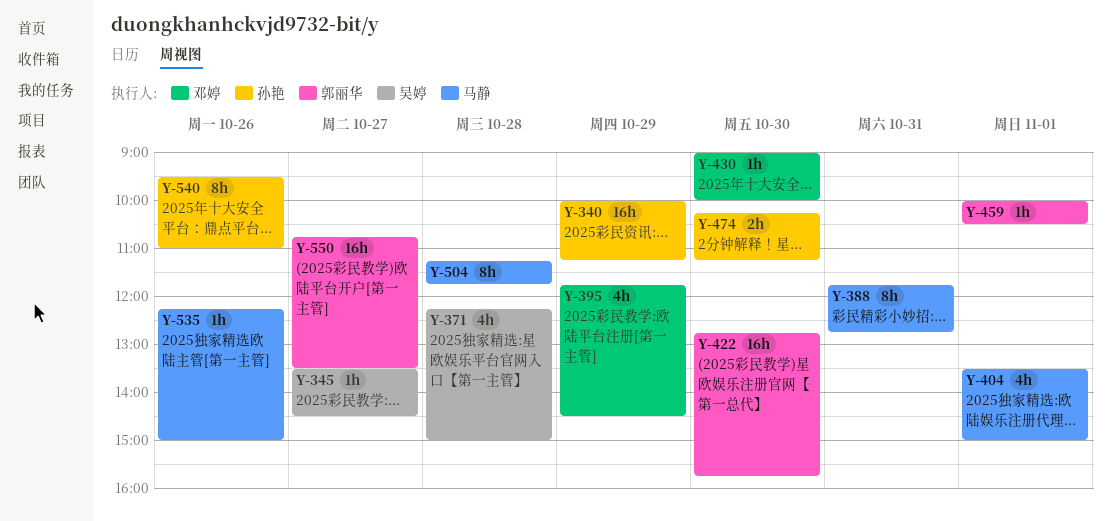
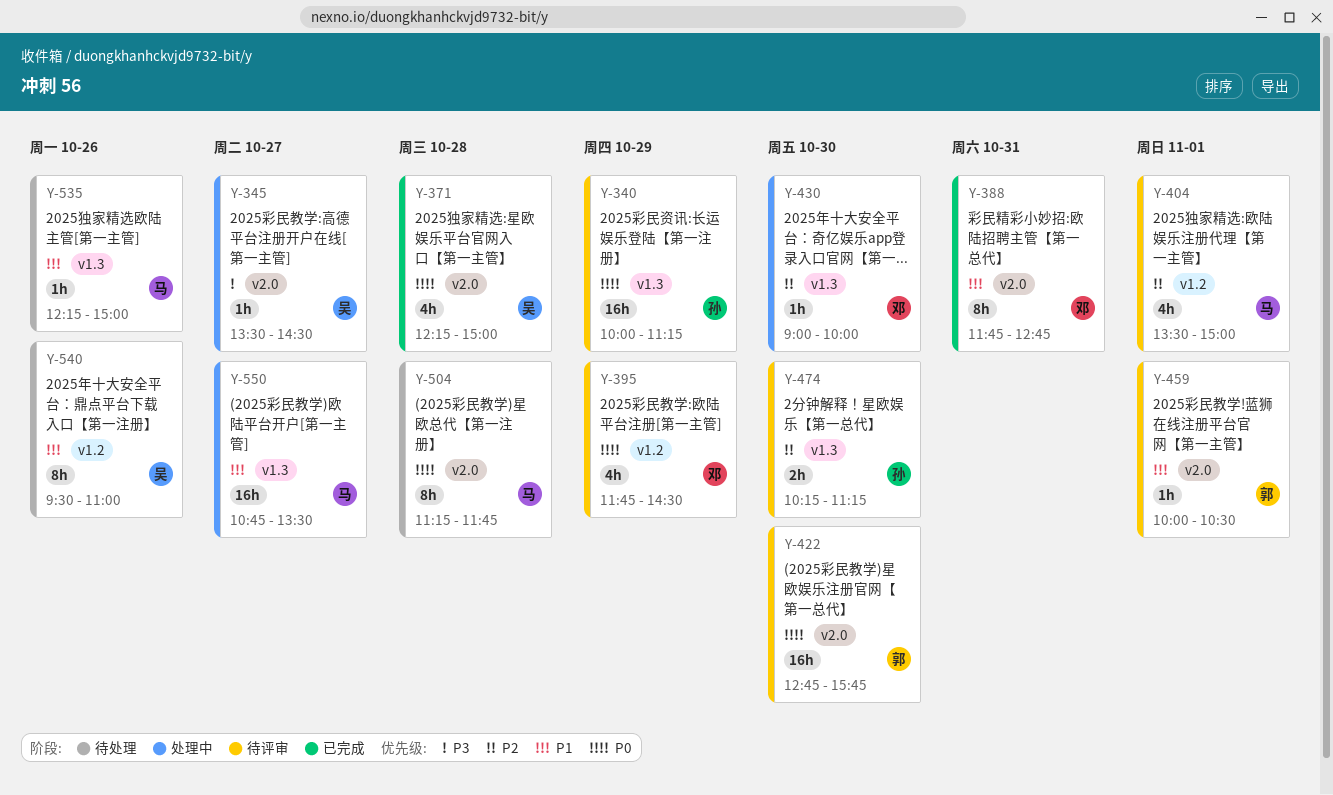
Y-388, owner: 马静 -> 邓婷
Y-540, owner: 孙艳 -> 吴婷
Y-550, owner: 郭丽华 -> 马静

